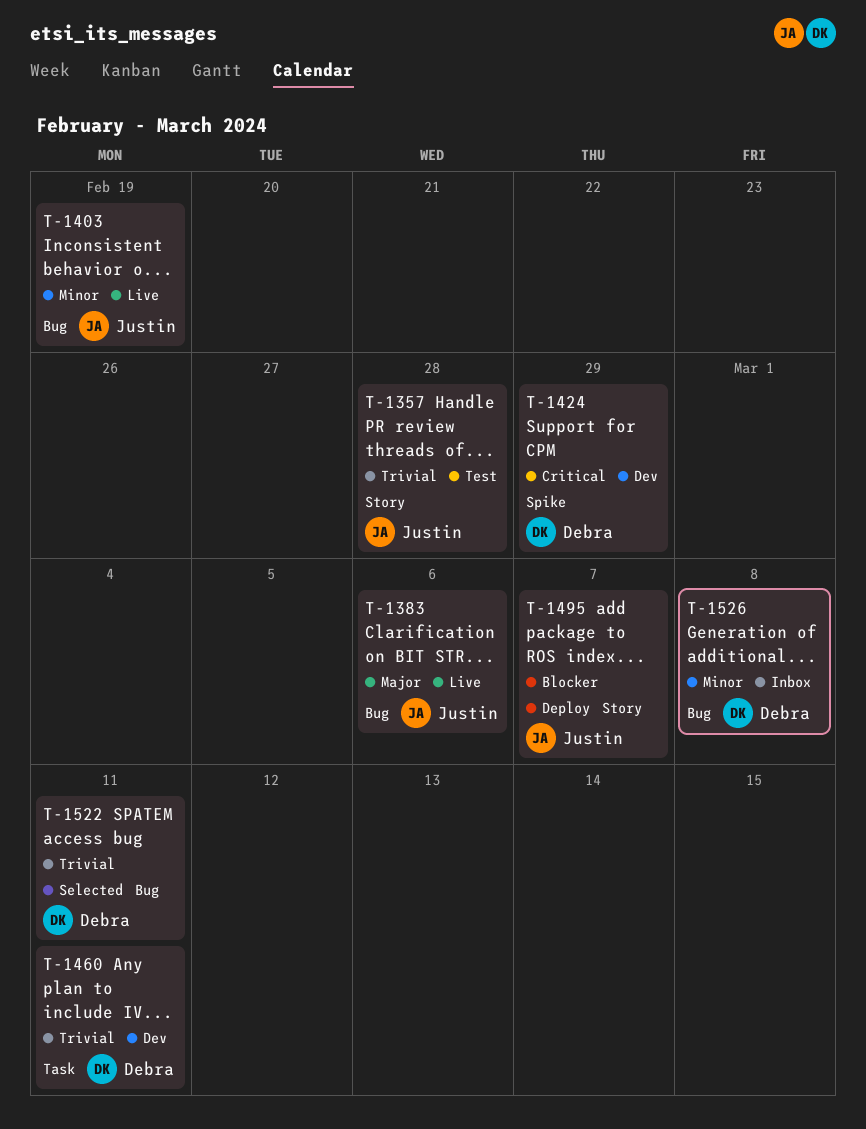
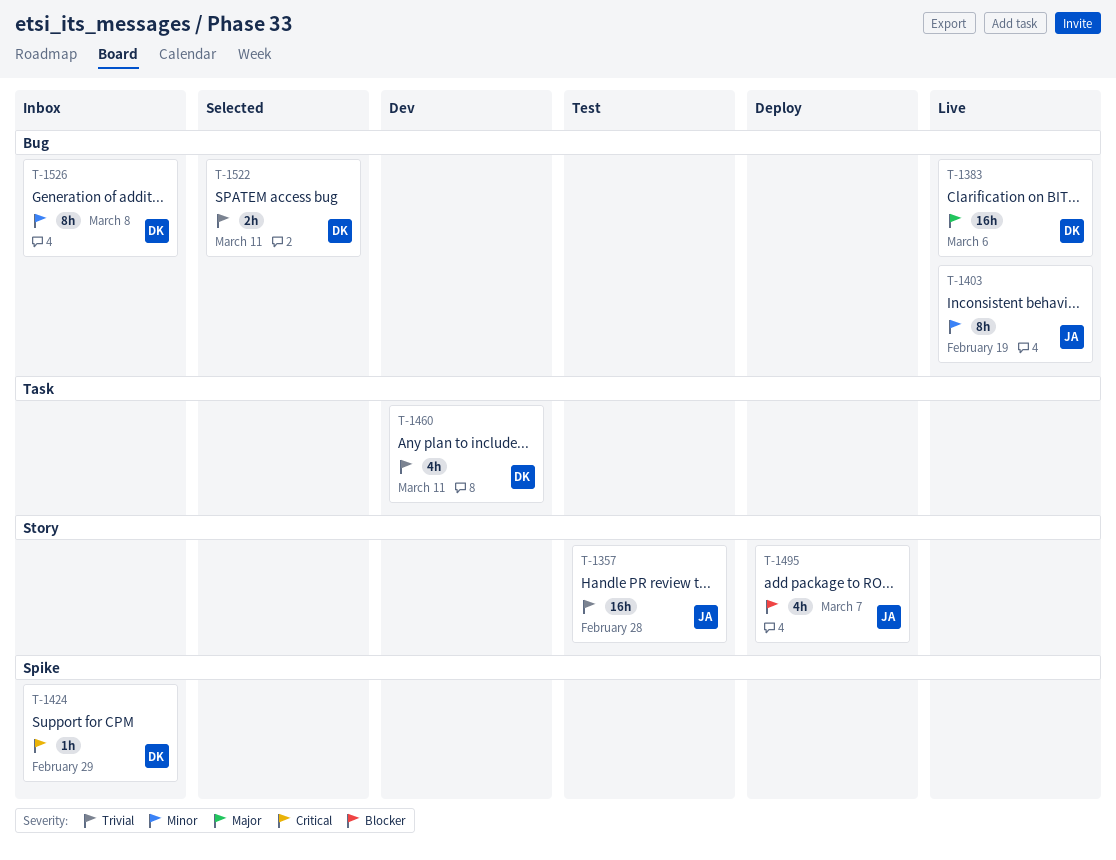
T-1383, owner: Justin -> Debra
T-1424, status: Dev -> Inbox

